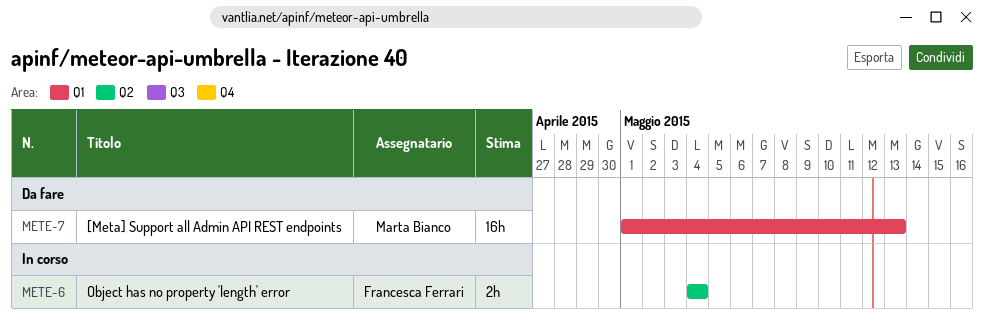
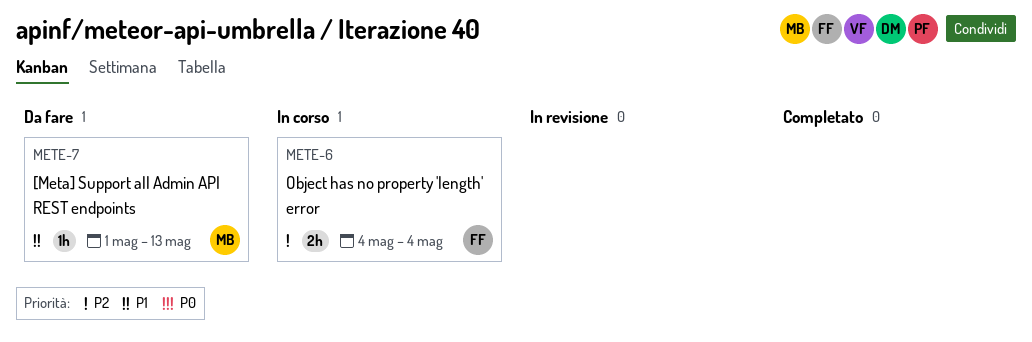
METE-7, estimate: 16h -> 1h

